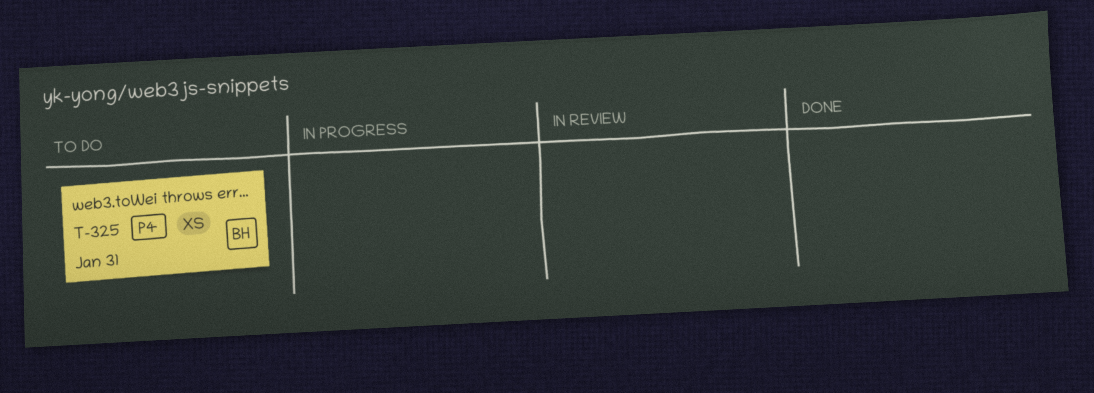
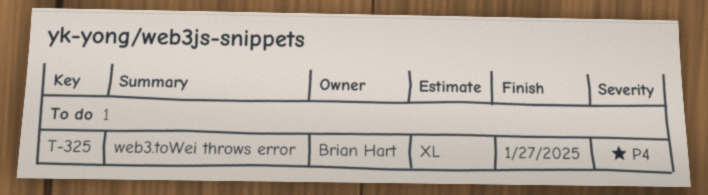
T-325, estimate: XS -> XL
T-325, due: Jan 31 -> Jan 27

